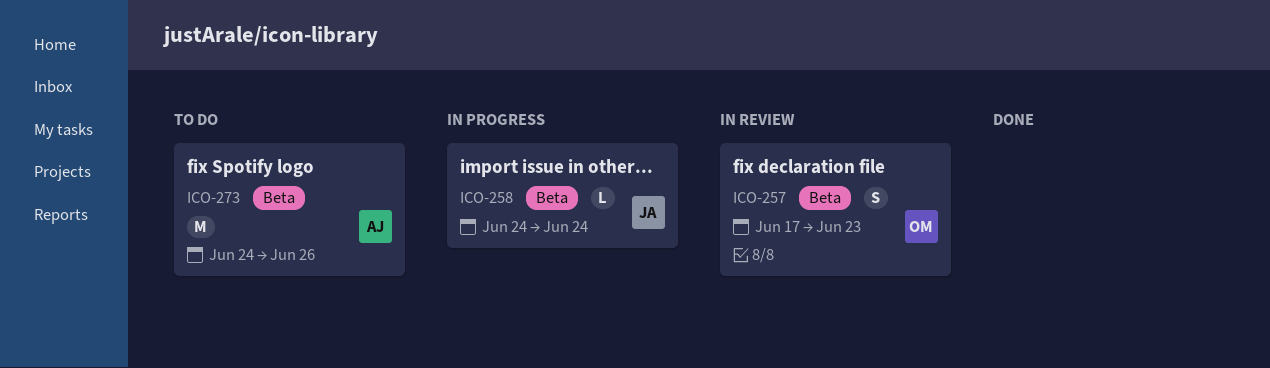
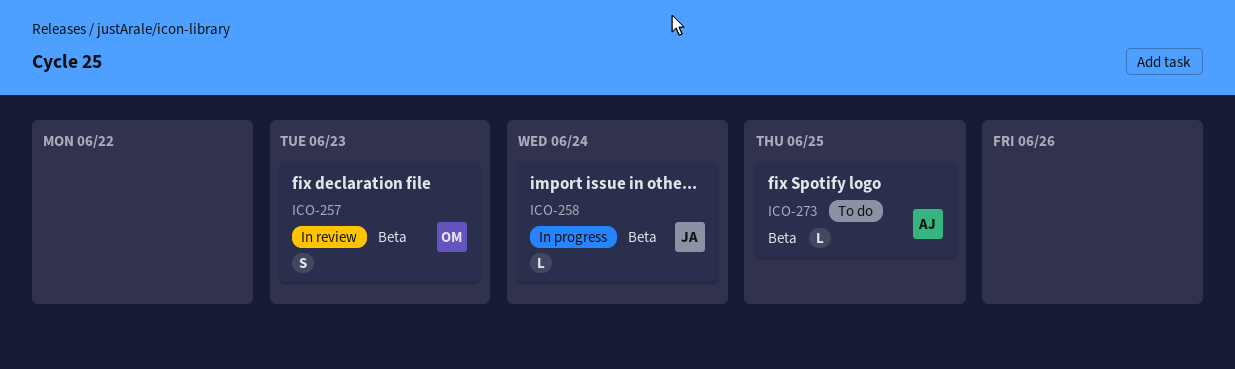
ICO-273, estimate: M -> L
ICO-273, due: Jun 26 -> Jun 25

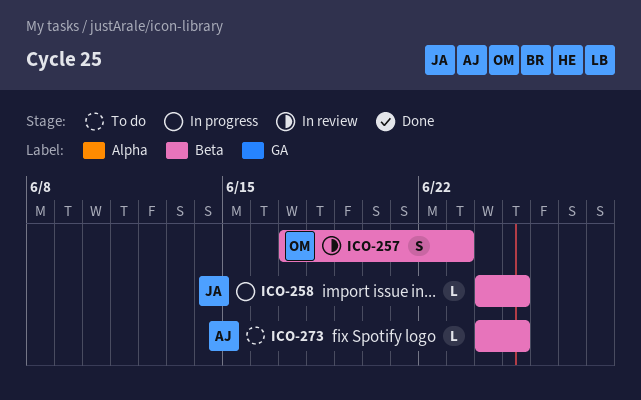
ICO-258, due: Jun 24 -> Jun 25

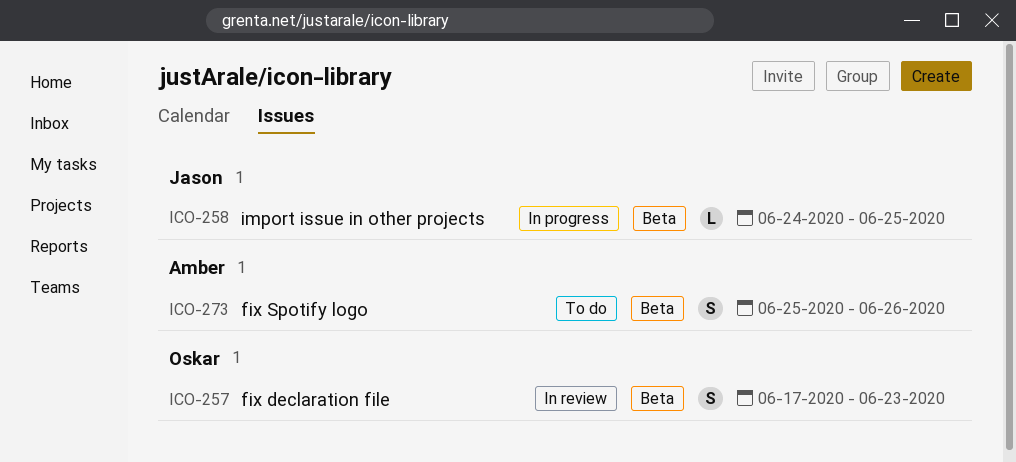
ICO-273, estimate: L -> S
ICO-273, start: Jun 24 -> Jun 25
ICO-273, due: Jun 25 -> Jun 26

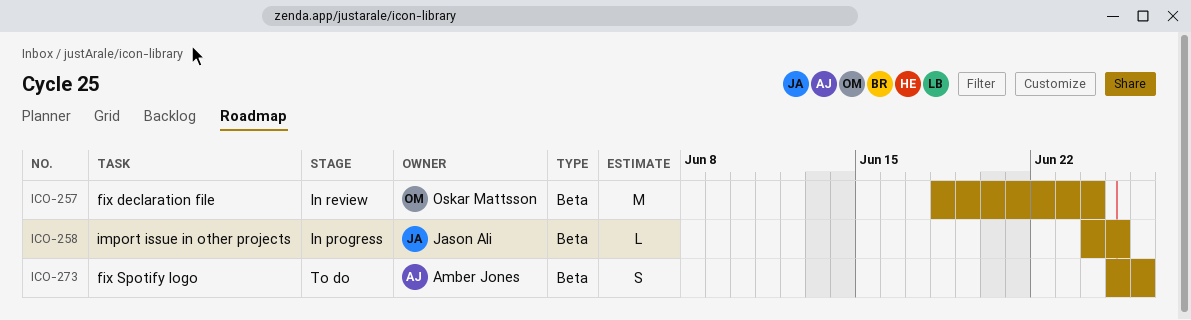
ICO-257, estimate: S -> M
ICO-257, start: Jun 17 -> Jun 18
ICO-257, due: Jun 23 -> Jun 24

